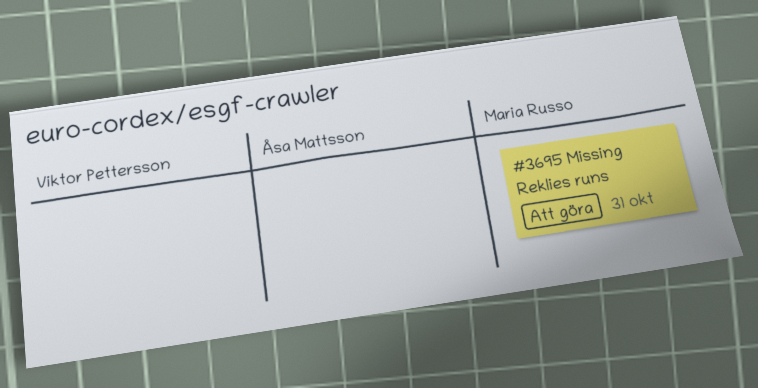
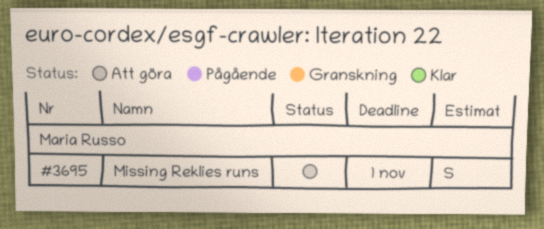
#3695, due: Oct 31 -> Nov 1

